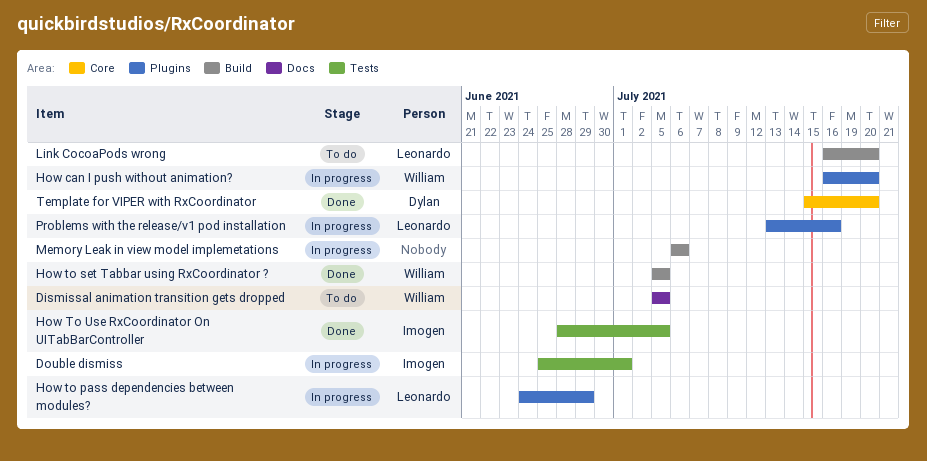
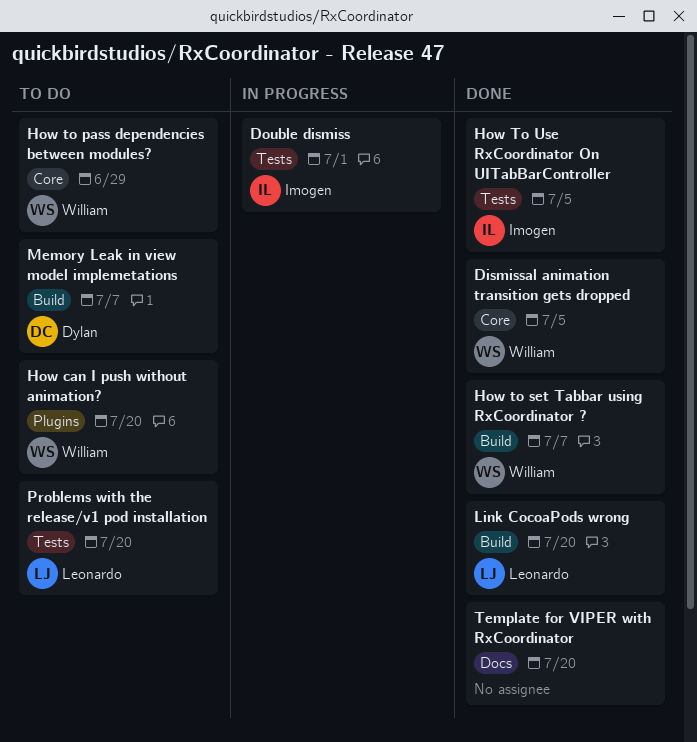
Dismissal animation transition gets dropped, status: To do -> Done
Dismissal animation transition gets dropped, label: Docs -> Core
How can I push without animation?, status: In progress -> To do
How to pass dependencies between modules?, status: In progress -> To do
How to pass dependencies between modules?, owner: Leonardo -> William
How to pass dependencies between modules?, label: Plugins -> Core
How to set Tabbar using RxCoordinator ?, due: Jul 5 -> Jul 7
Link CocoaPods wrong, status: To do -> Done
Memory Leak in view model implemetations, status: In progress -> To do
Memory Leak in view model implemetations, owner: none -> Dylan
Memory Leak in view model implemetations, due: Jul 6 -> Jul 7
Problems with the release/v1 pod installation, status: In progress -> To do
Problems with the release/v1 pod installation, label: Plugins -> Tests
Problems with the release/v1 pod installation, due: Jul 16 -> Jul 20
Template for VIPER with RxCoordinator, owner: Dylan -> none
Template for VIPER with RxCoordinator, label: Core -> Docs

